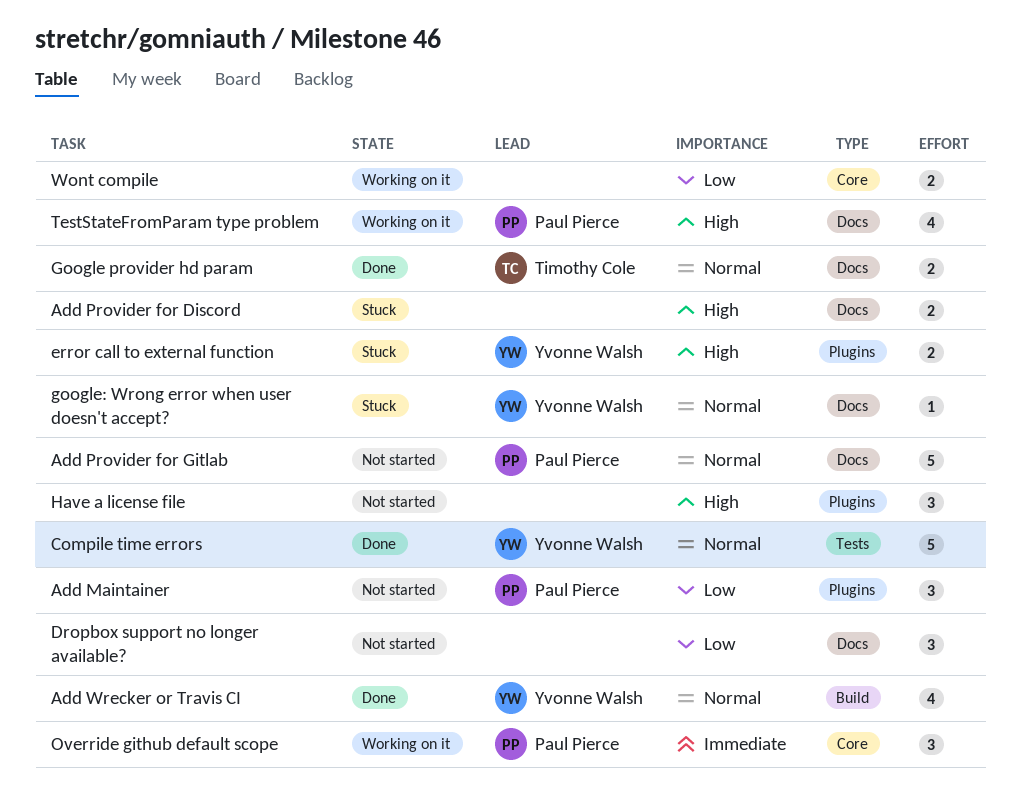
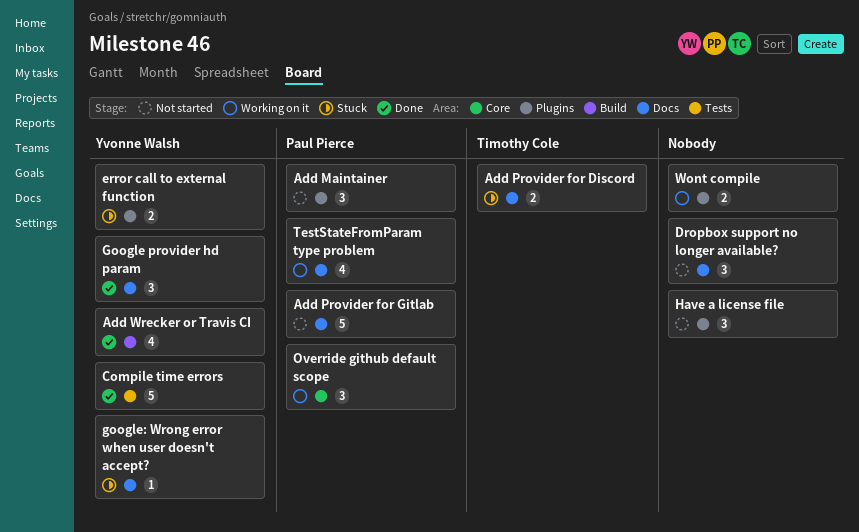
Add Provider for Discord, owner: none -> Timothy Cole
Google provider hd param, owner: Timothy Cole -> Yvonne Walsh
Google provider hd param, estimate: 2 -> 3
Wont compile, label: Core -> Plugins

